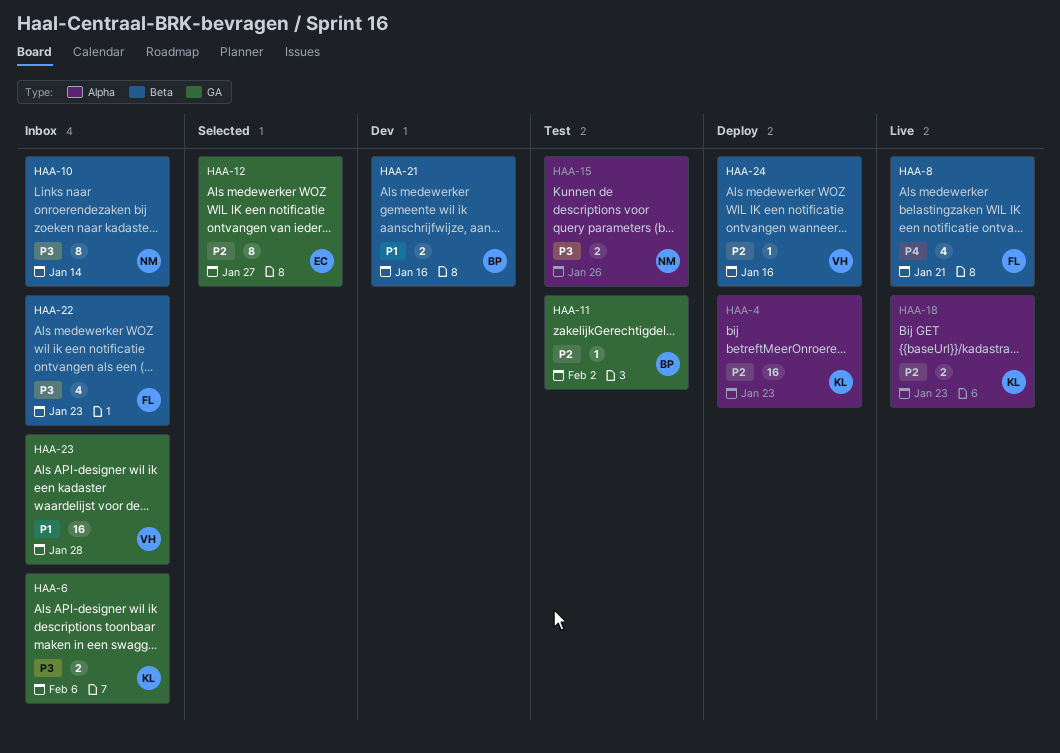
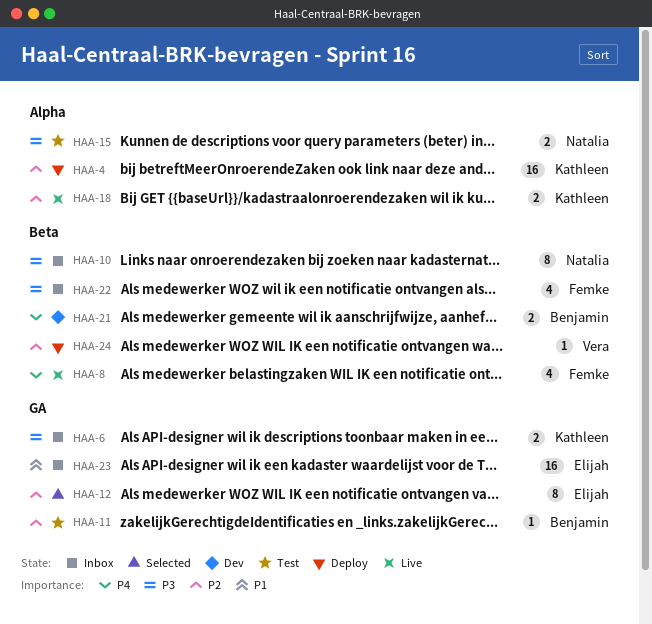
HAA-21, priority: P1 -> P4
HAA-23, owner: Vera -> Elijah

